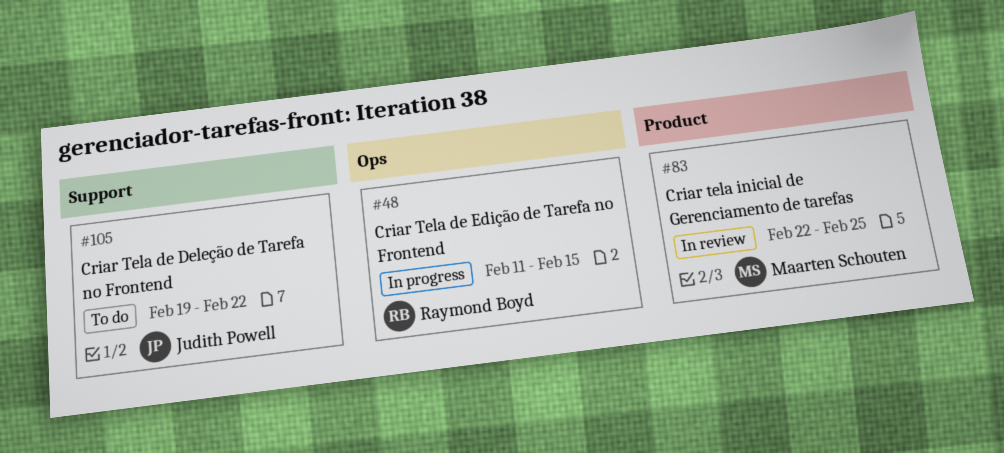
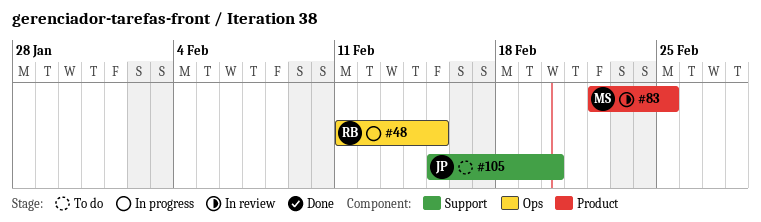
#105, start: Feb 19 -> Feb 15
#105, due: Feb 22 -> Feb 20

